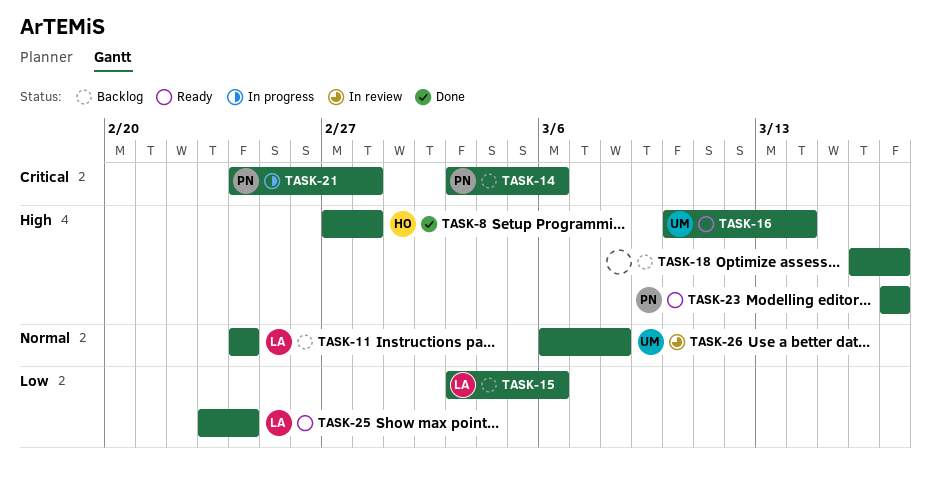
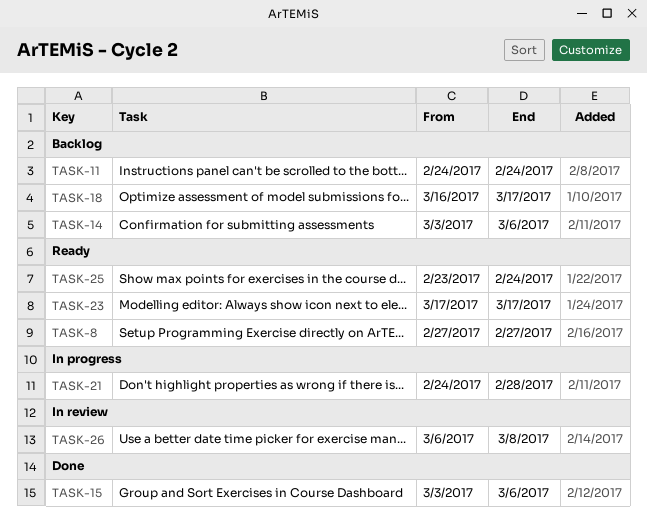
TASK-8, status: Done -> Ready
TASK-8, due: Feb 28 -> Feb 27
TASK-15, status: Backlog -> Done
TASK-16: present -> none

